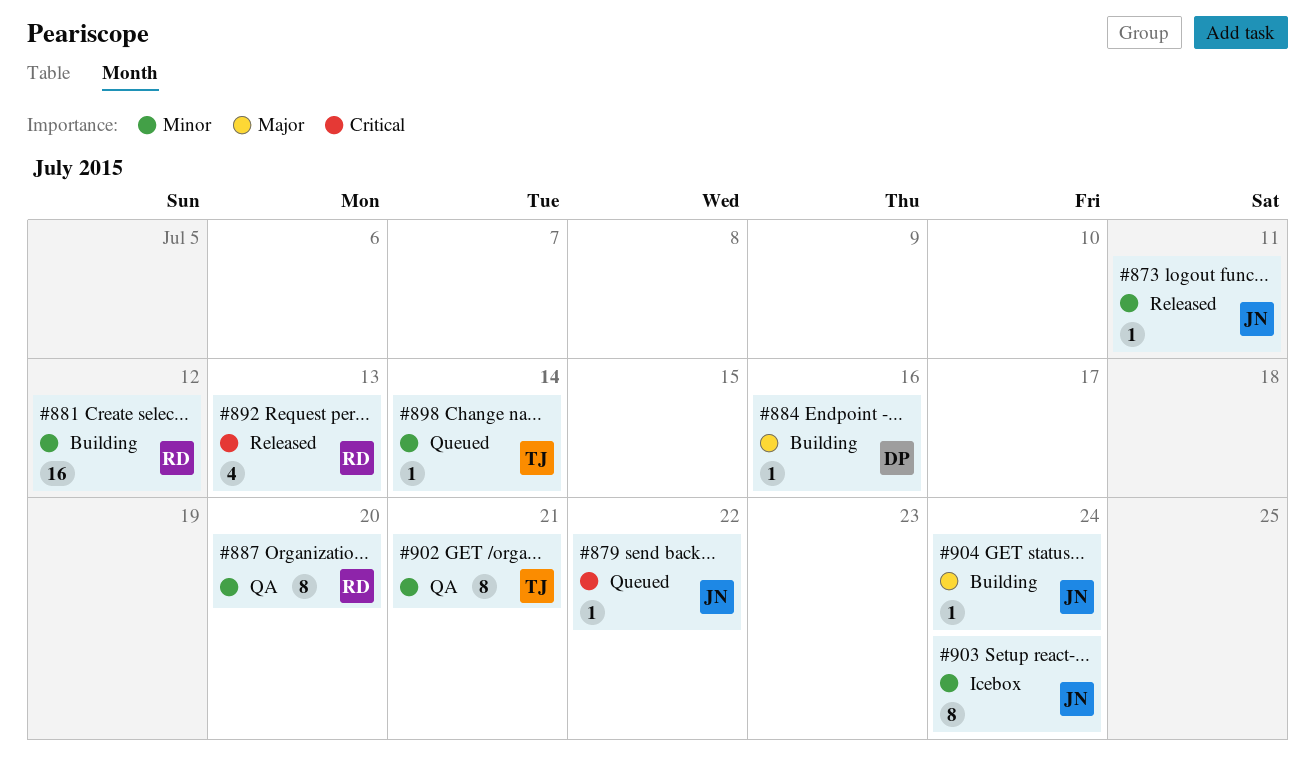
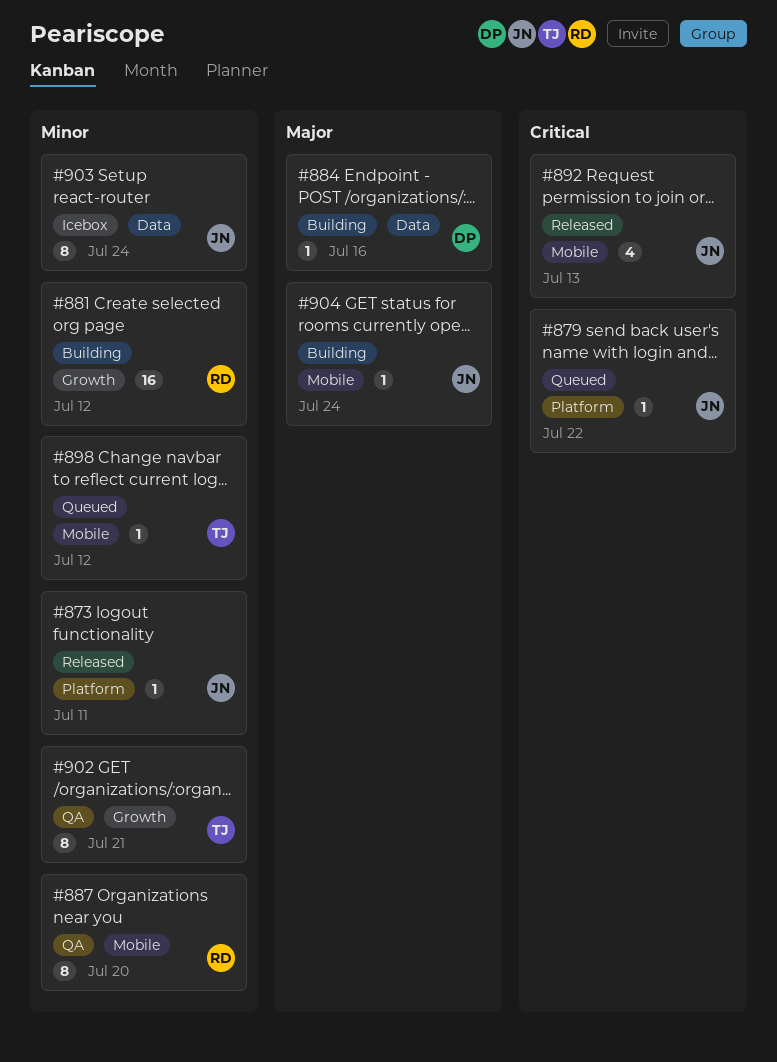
#892, owner: RD -> JN
#898, due: Jul 14 -> Jul 12

